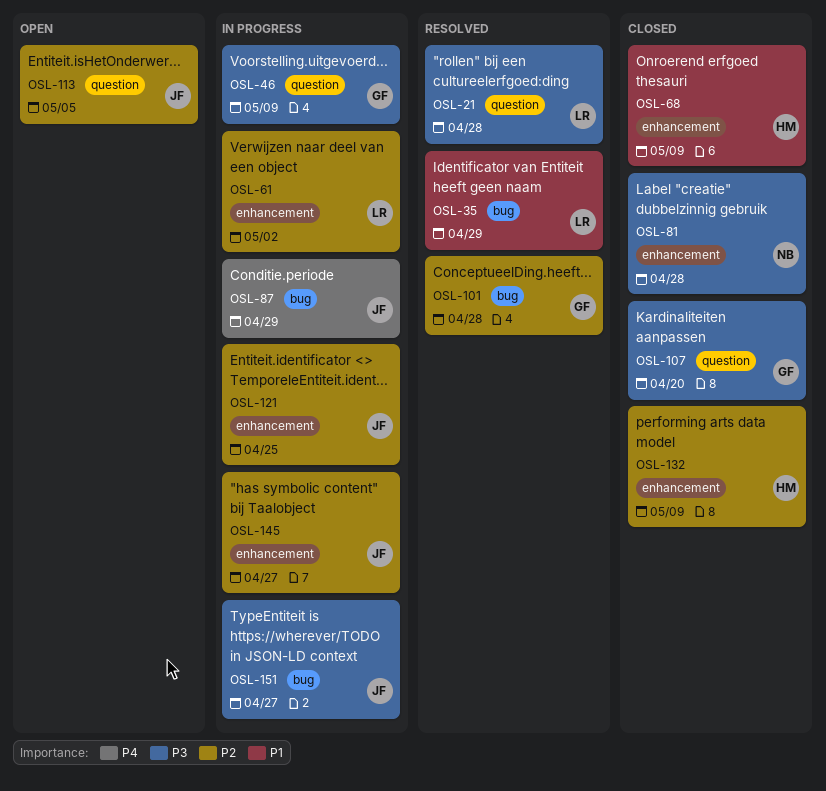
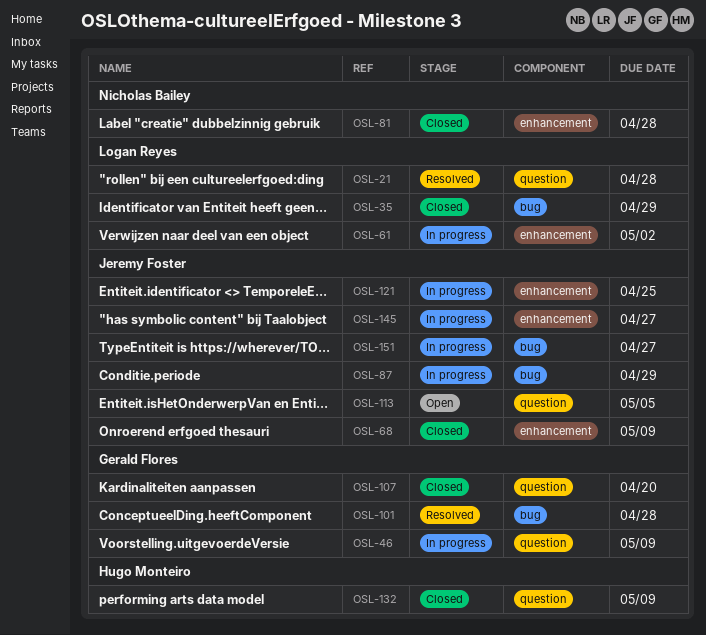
OSL-35, status: Resolved -> Closed
OSL-68, owner: Hugo Monteiro -> Jeremy Foster
OSL-132, label: enhancement -> question

